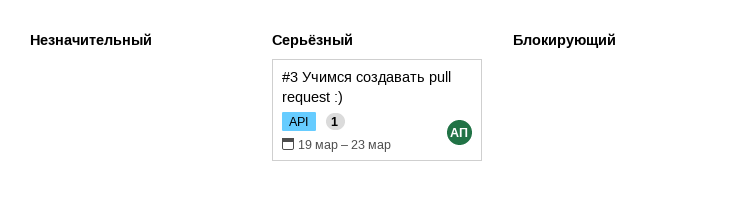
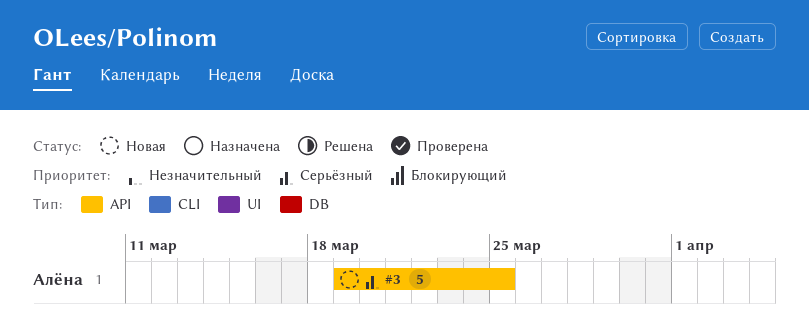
#3, estimate: 1 -> 5
#3, due: Mar 23 -> Mar 25

